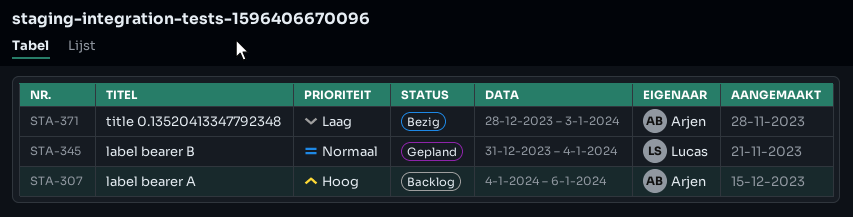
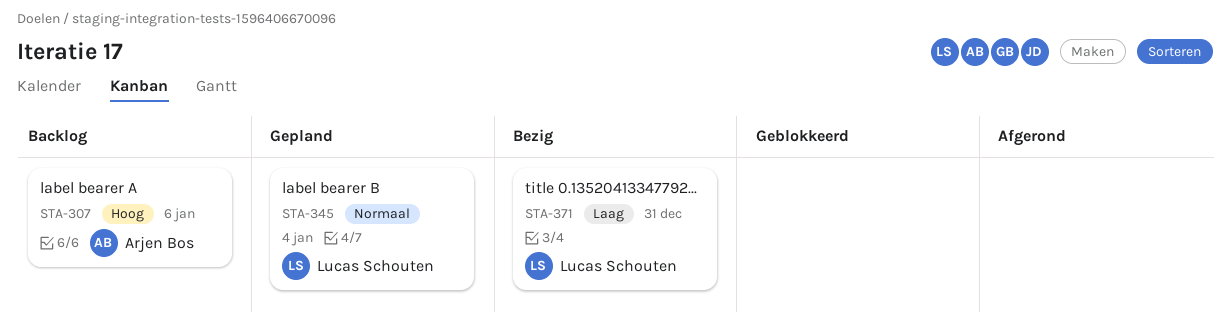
STA-371, owner: Arjen Bos -> Lucas Schouten
STA-371, due: Jan 3 -> Dec 31

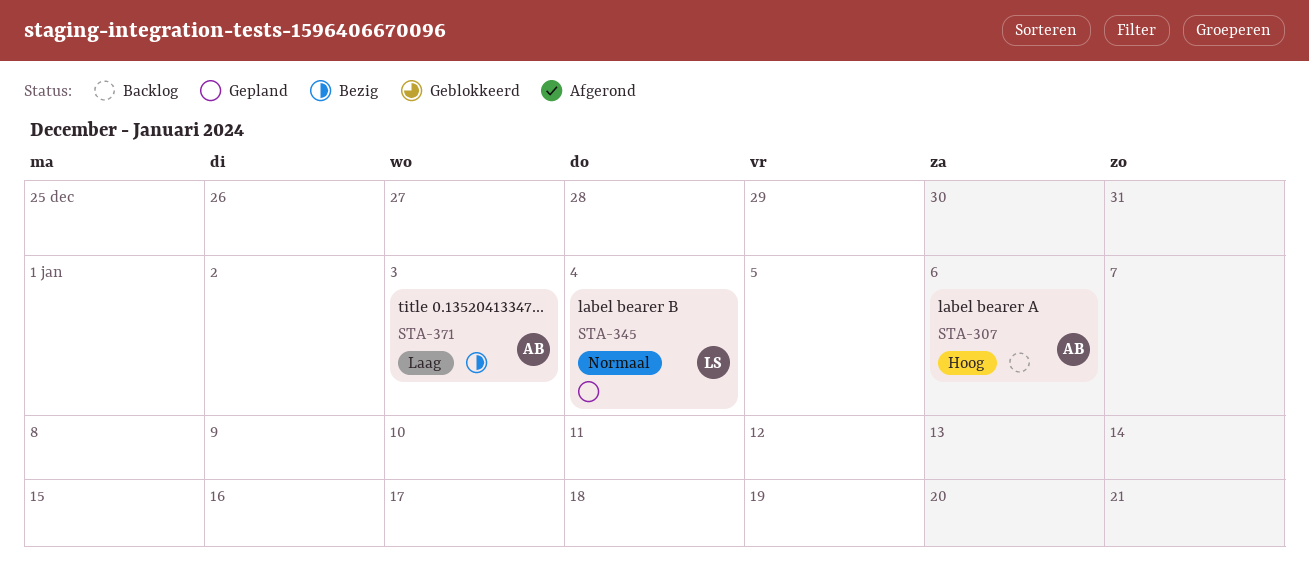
STA-371, owner: Lucas Schouten -> Arjen Bos
STA-371, due: Dec 31 -> Jan 3

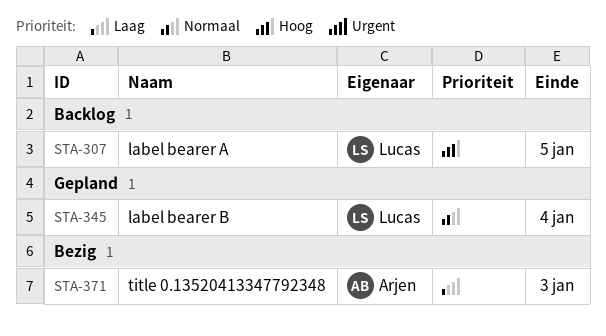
STA-307, owner: Arjen -> Lucas
STA-307, due: Jan 6 -> Jan 5

